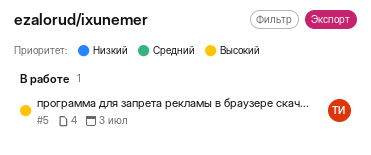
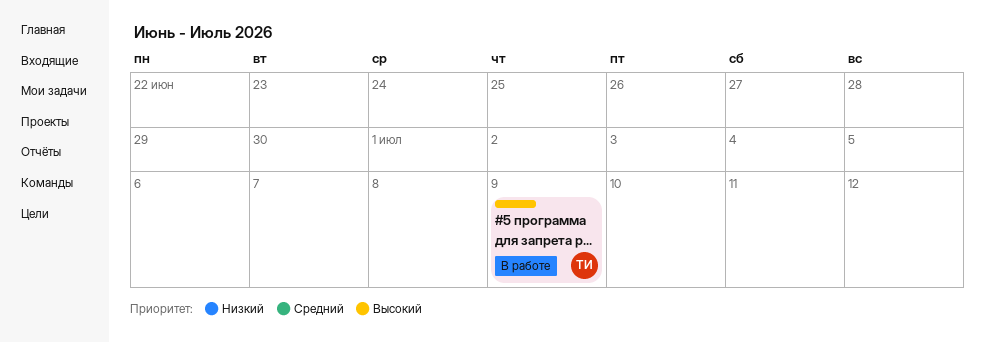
#5, due: Jul 3 -> Jul 9

